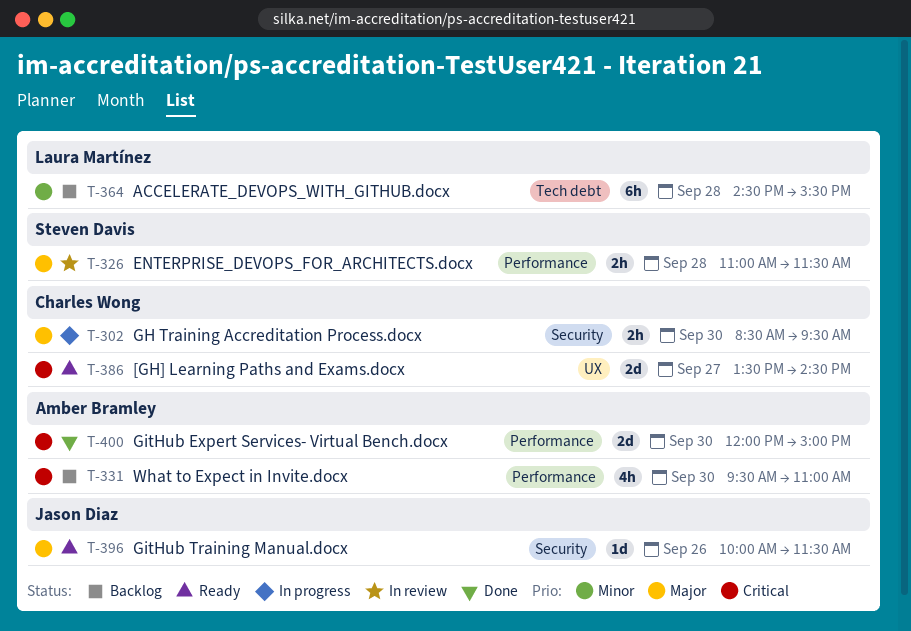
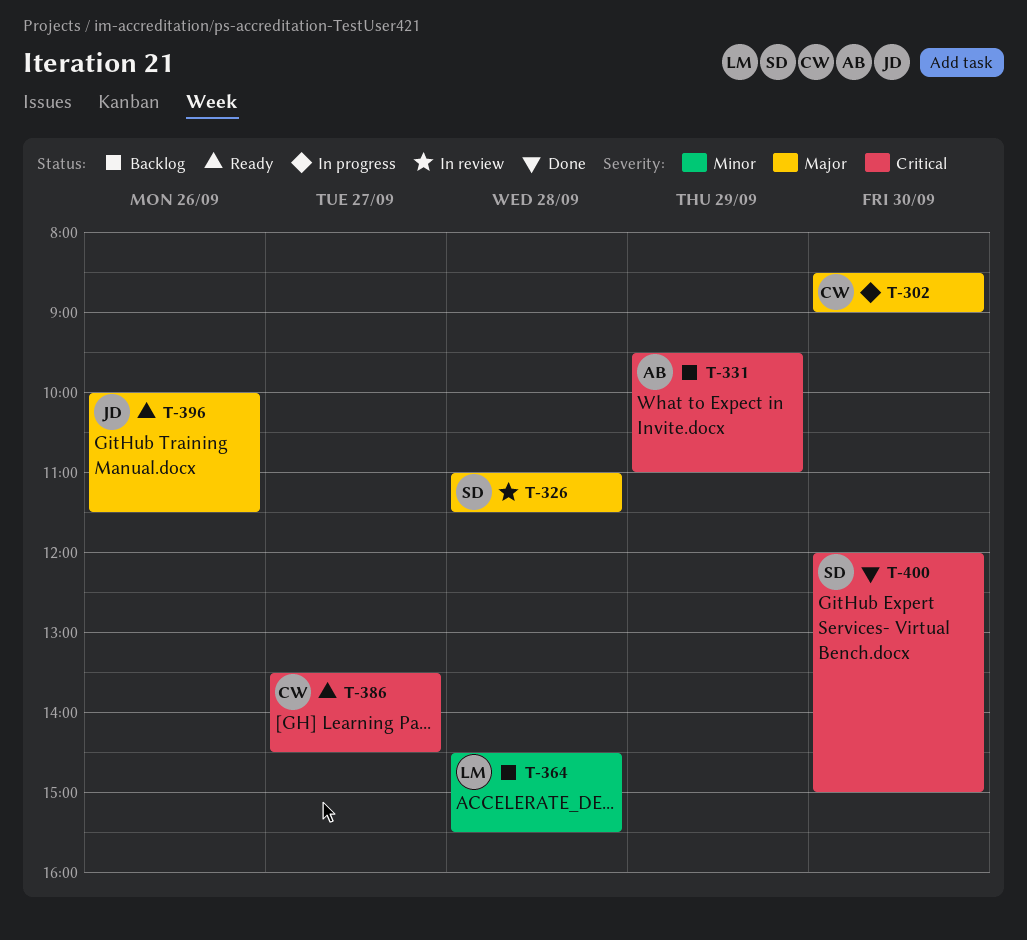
T-302, ends: 09:30 -> 09:00
T-331, day: Sep 30 -> Sep 29
T-400, owner: Amber Bramley -> Steven Davis

